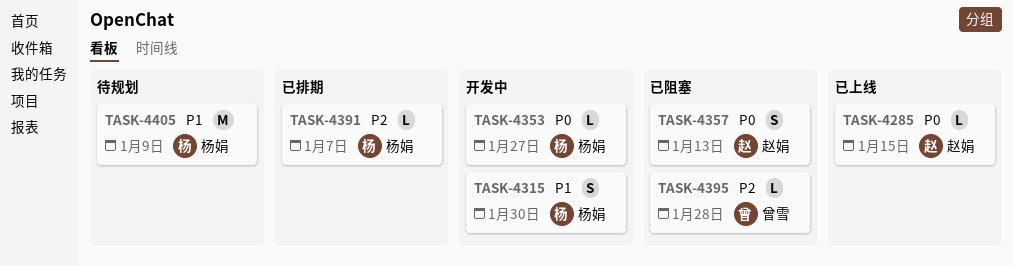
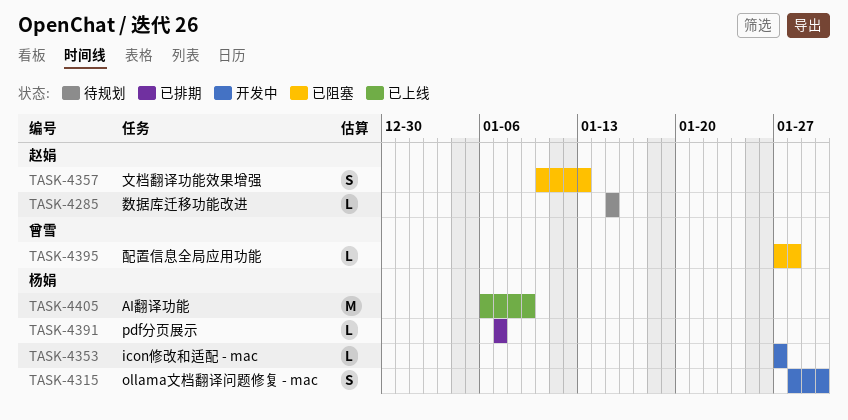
TASK-4285, status: 已上线 -> 待规划
TASK-4405, status: 待规划 -> 已上线

